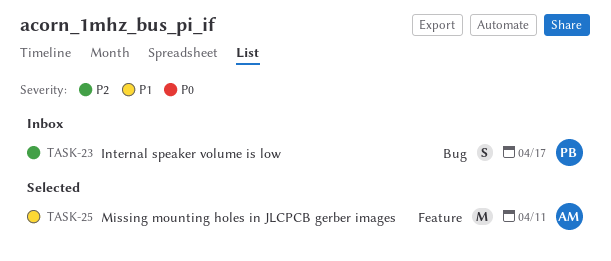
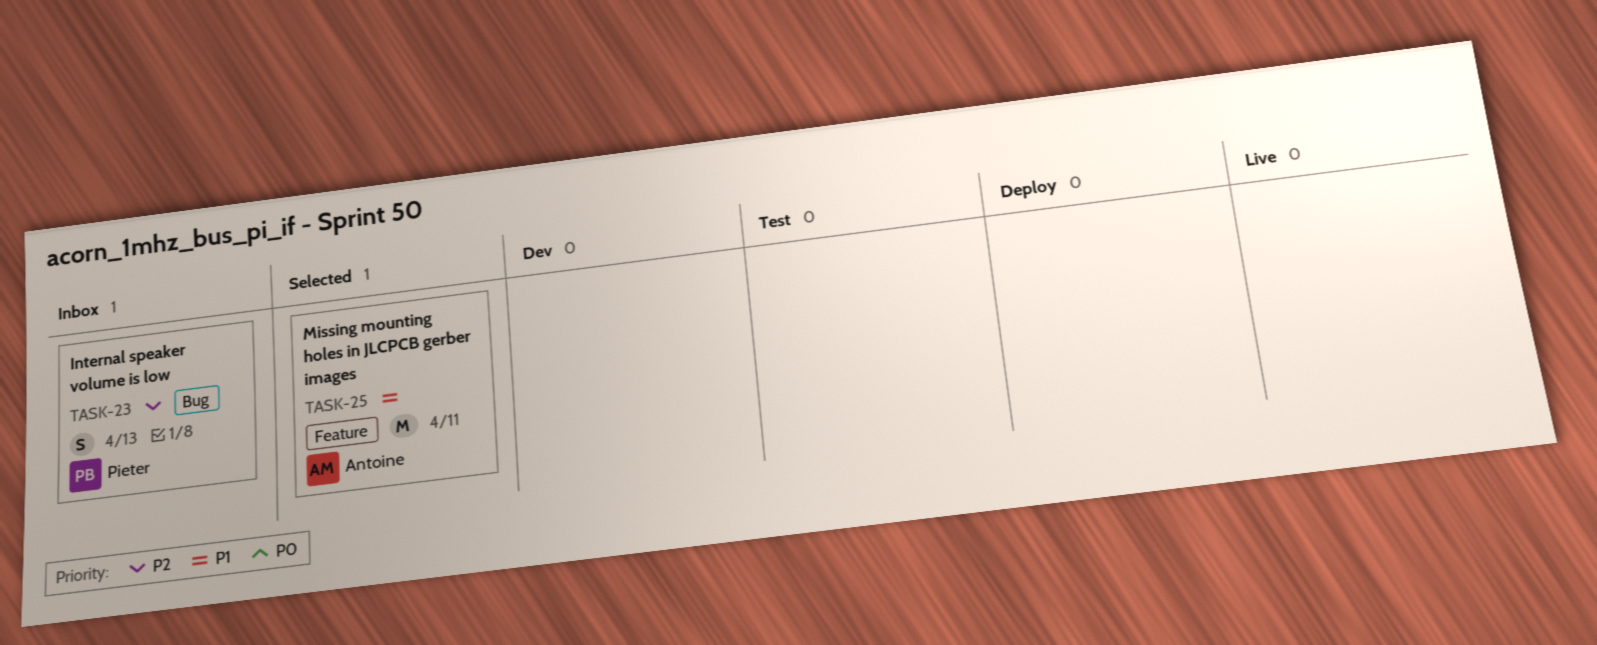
TASK-23, due: Apr 17 -> Apr 13

